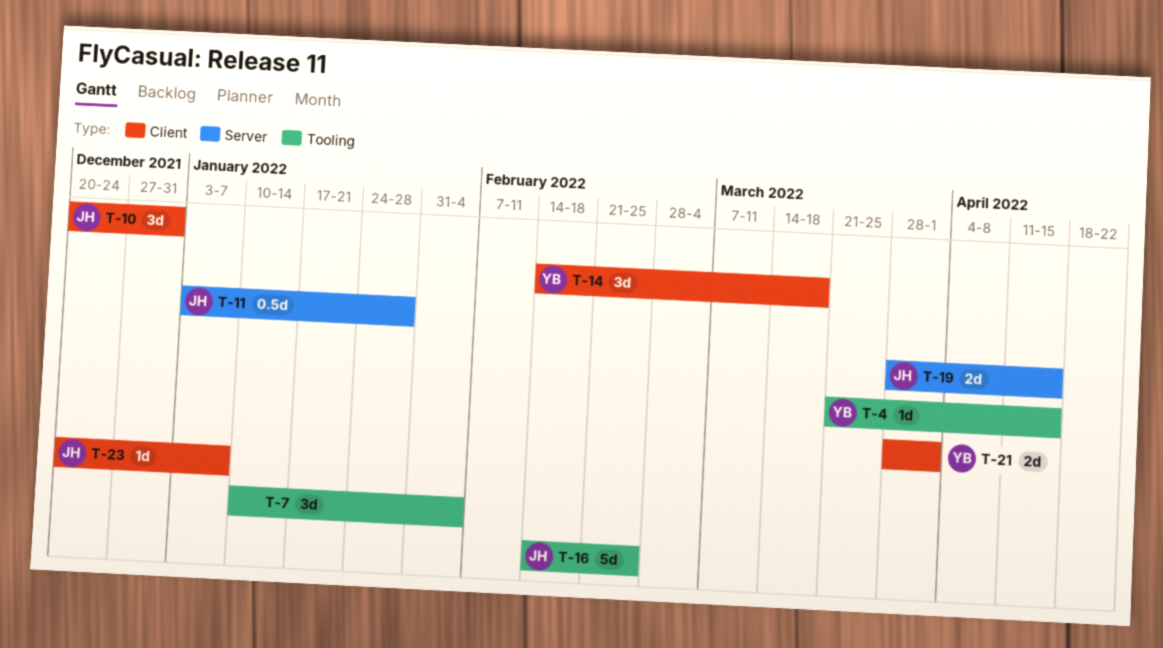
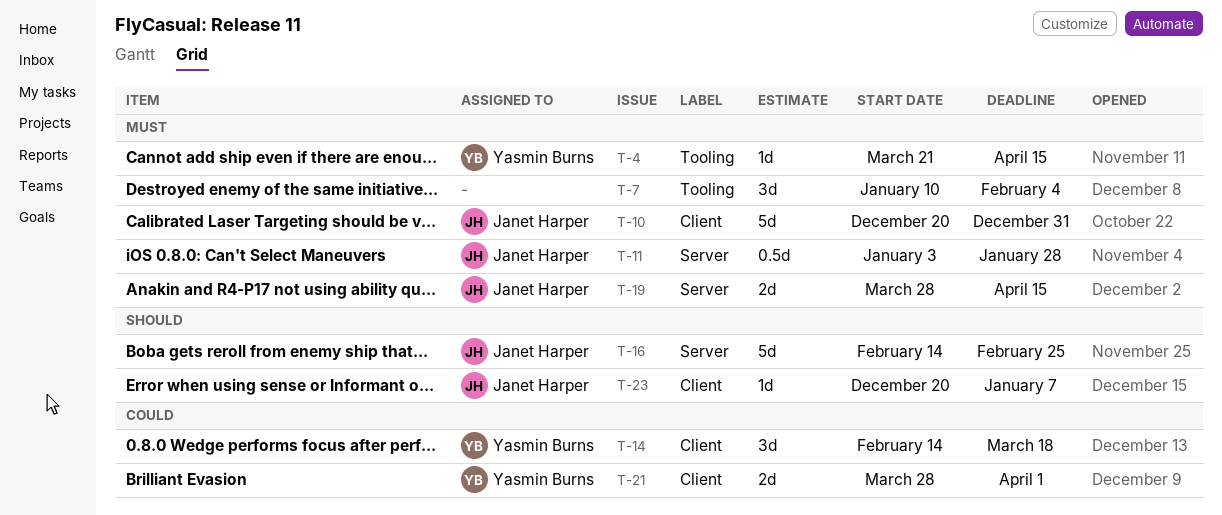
T-10, estimate: 3d -> 5d
T-16, label: Tooling -> Server

